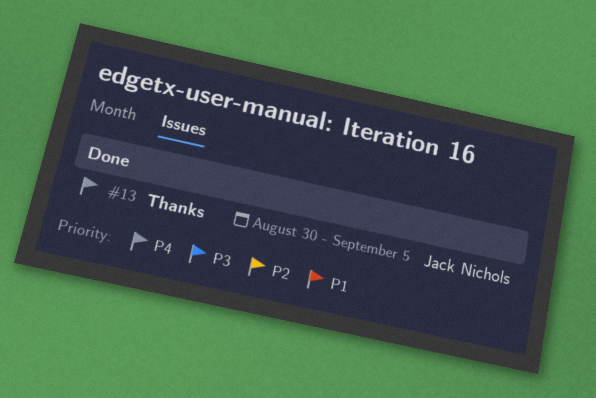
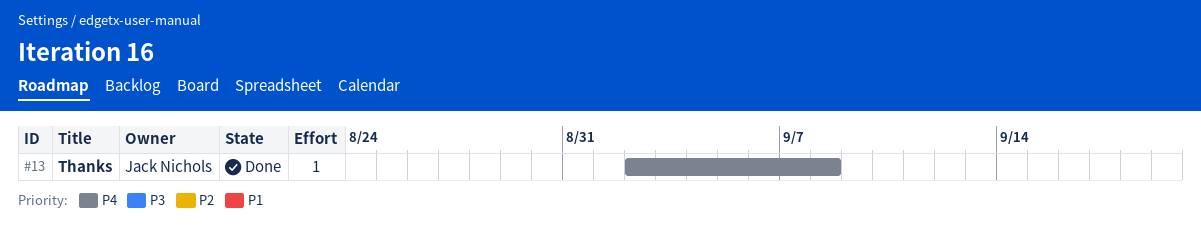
#13, start: Aug 30 -> Sep 2
#13, due: Sep 5 -> Sep 8

